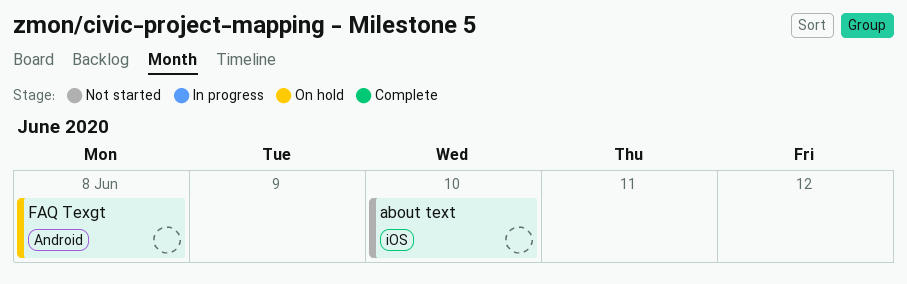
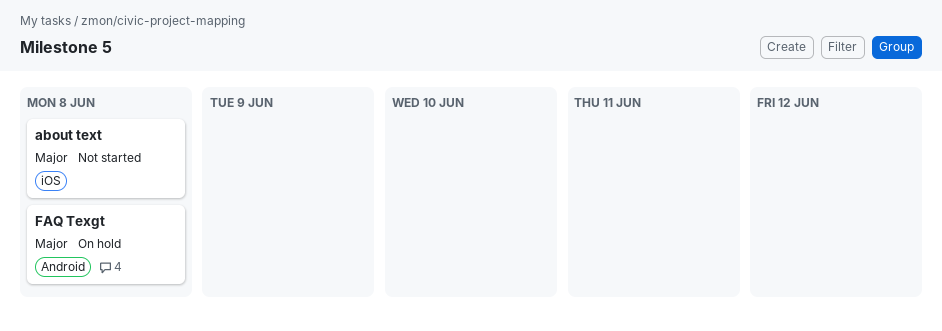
about text, due: Jun 10 -> Jun 8

